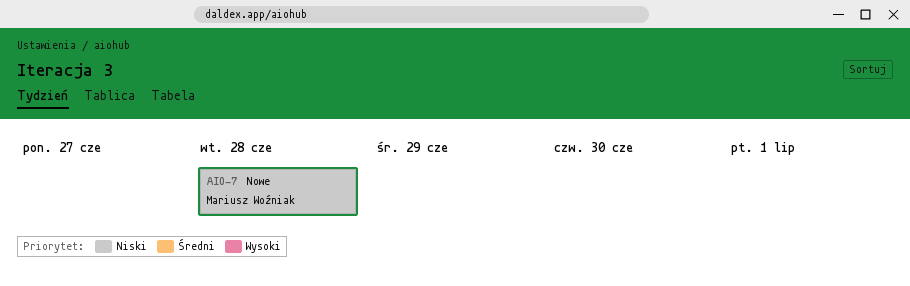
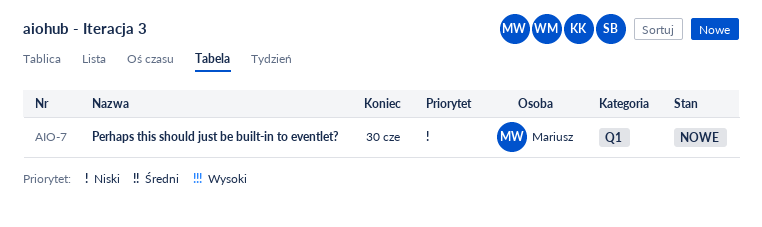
AIO-7, due: Jun 28 -> Jun 30

